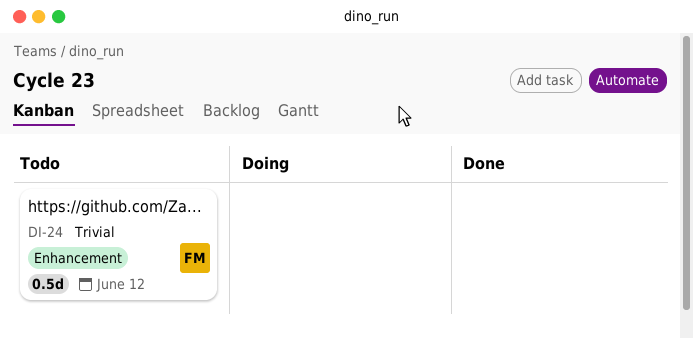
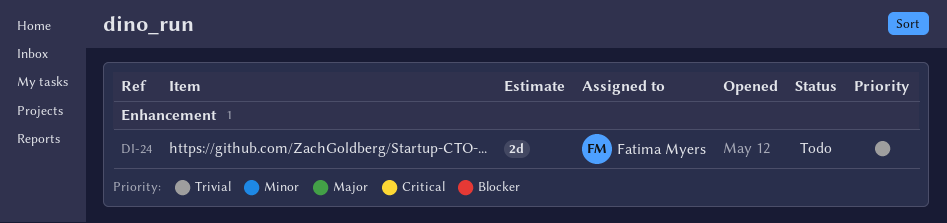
DI-24, estimate: 0.5d -> 2d

